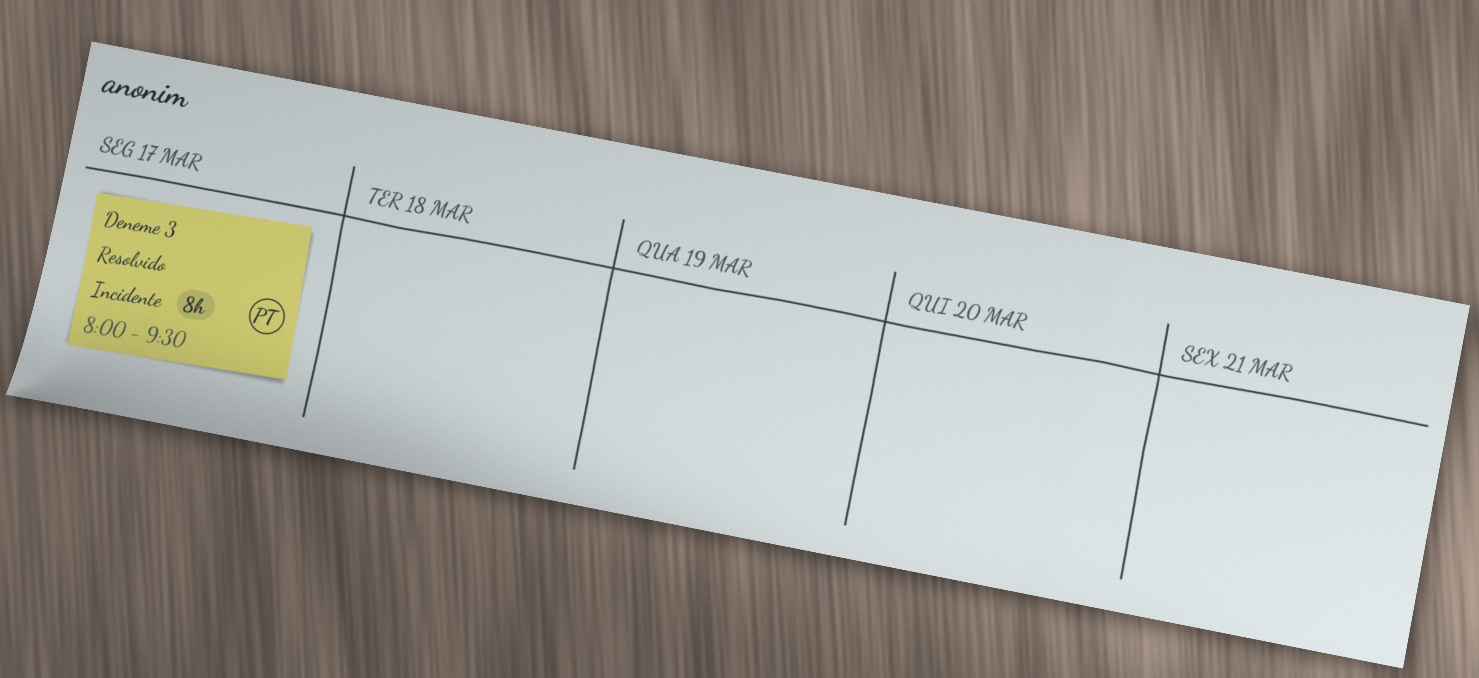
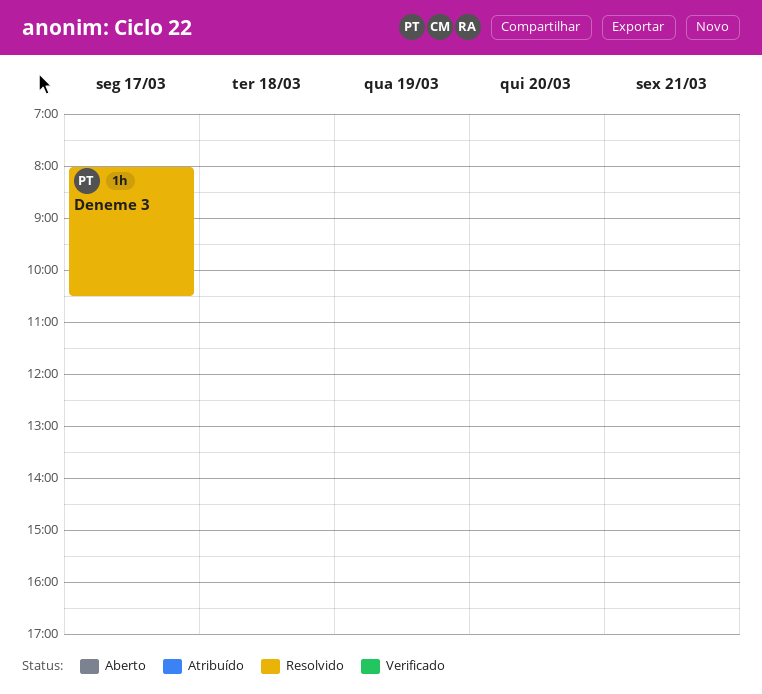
Deneme 3, estimate: 8h -> 1h
Deneme 3, ends: 09:30 -> 10:30

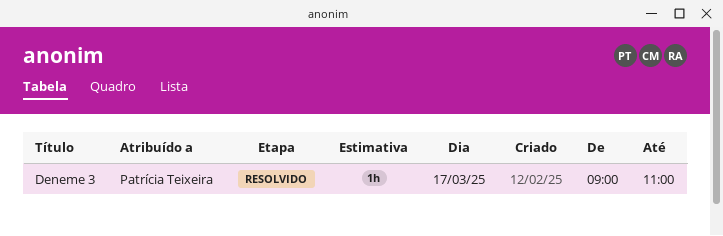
Deneme 3, begins: 08:00 -> 09:00
Deneme 3, ends: 10:30 -> 11:00

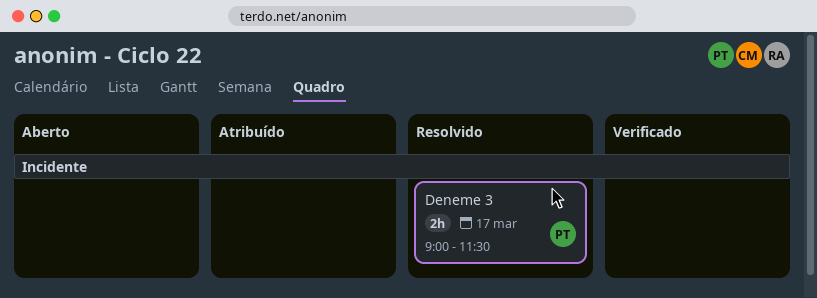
Deneme 3, estimate: 1h -> 2h
Deneme 3, ends: 11:00 -> 11:30

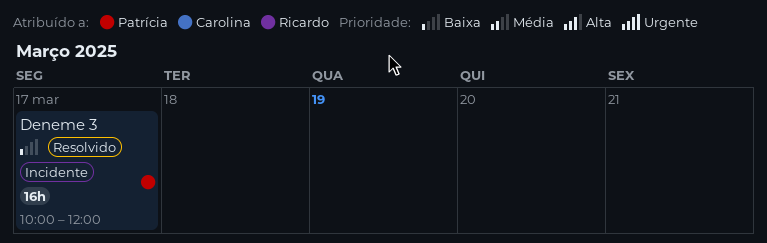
Deneme 3, estimate: 2h -> 16h
Deneme 3, begins: 09:00 -> 10:00
Deneme 3, ends: 11:30 -> 12:00

